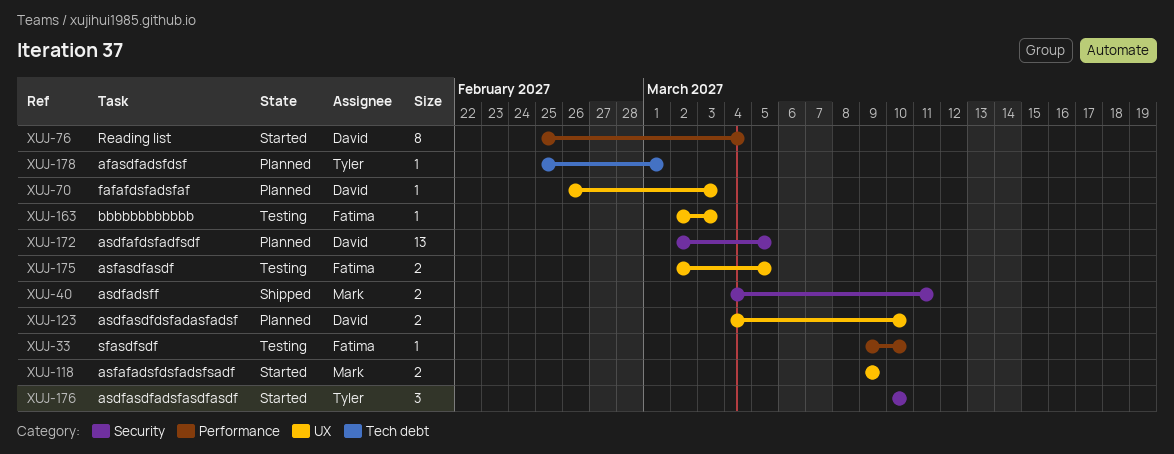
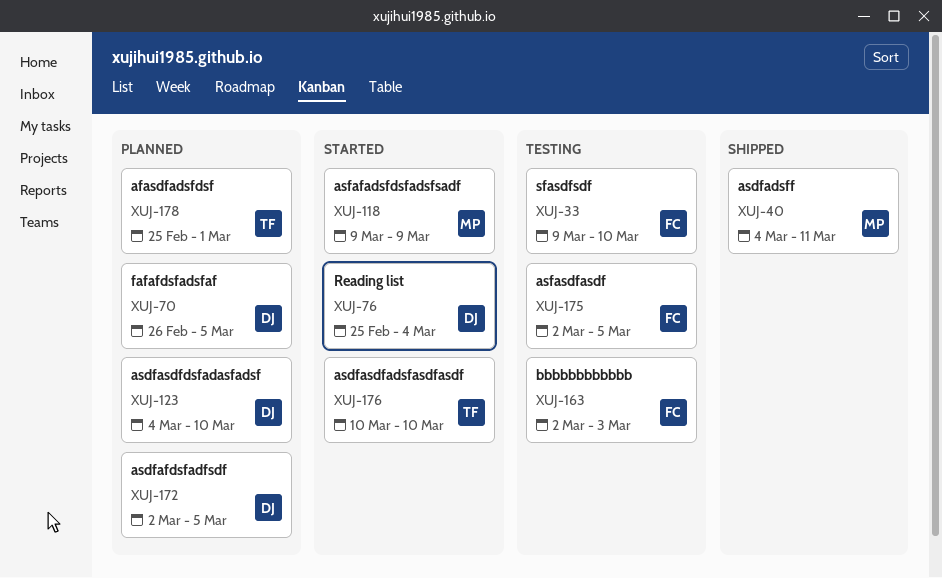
XUJ-70, due: Mar 3 -> Mar 5

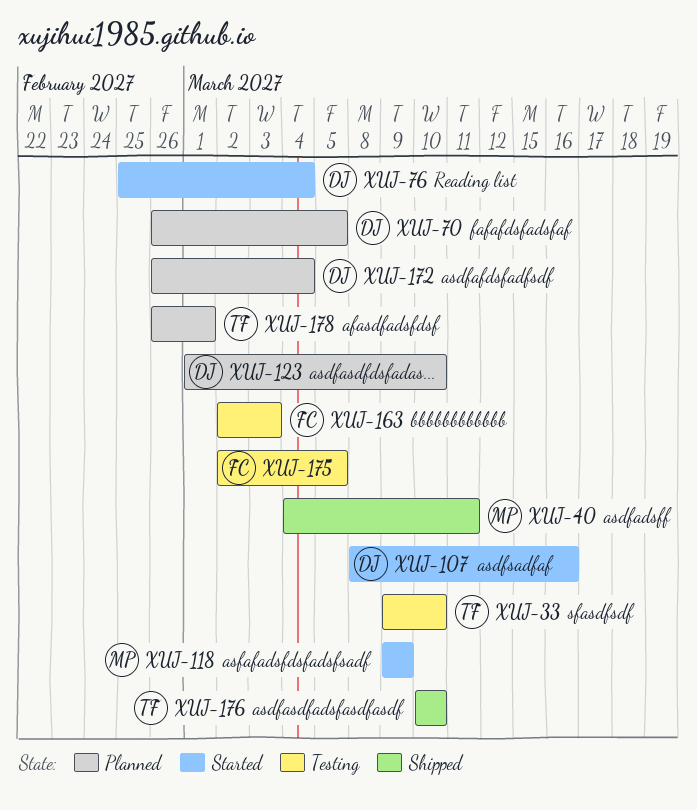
XUJ-33, owner: FC -> TF
XUJ-107: none -> present
XUJ-123, start: Mar 4 -> Mar 1
XUJ-172, start: Mar 2 -> Feb 26
XUJ-172, due: Mar 5 -> Mar 4
XUJ-176, status: Started -> Shipped
XUJ-178, start: Feb 25 -> Feb 26

